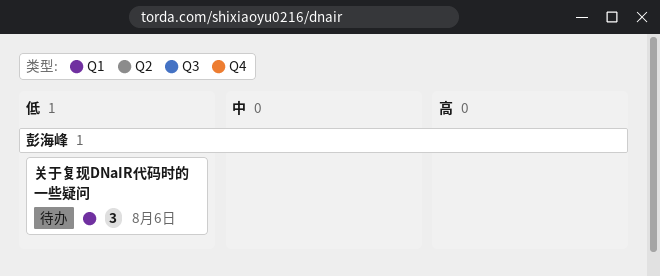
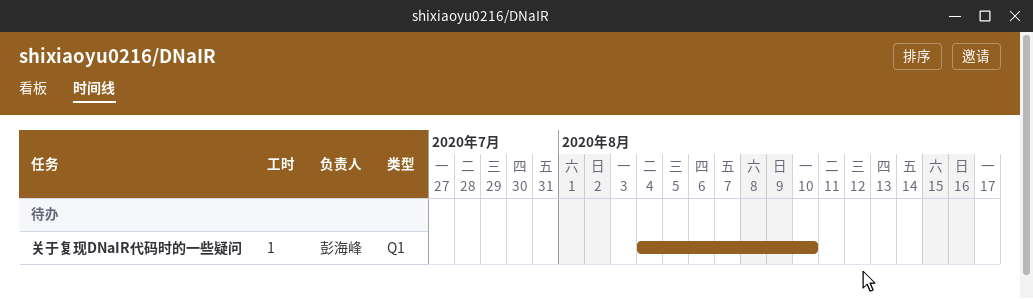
关于复现DNaIR代码时的一些疑问, estimate: 3 -> 1
关于复现DNaIR代码时的一些疑问, due: Aug 6 -> Aug 10

